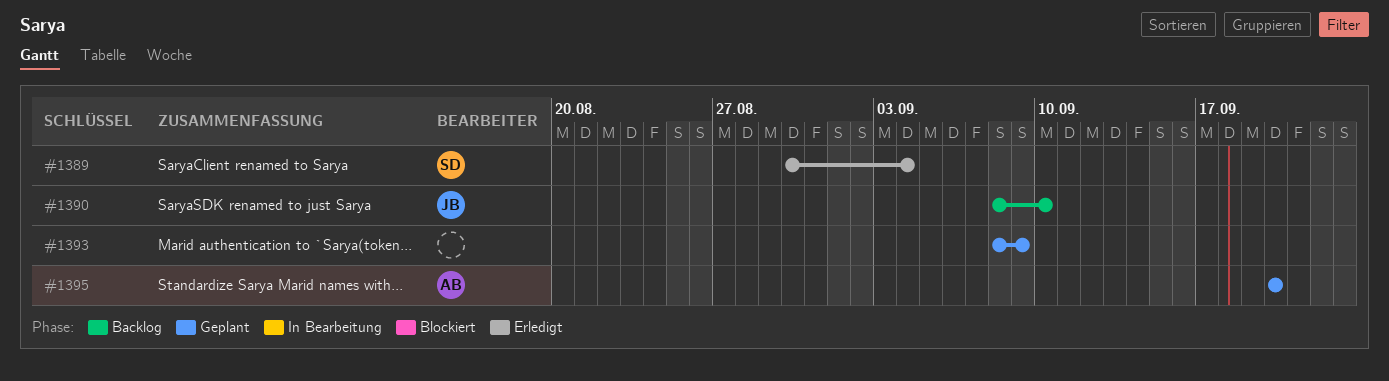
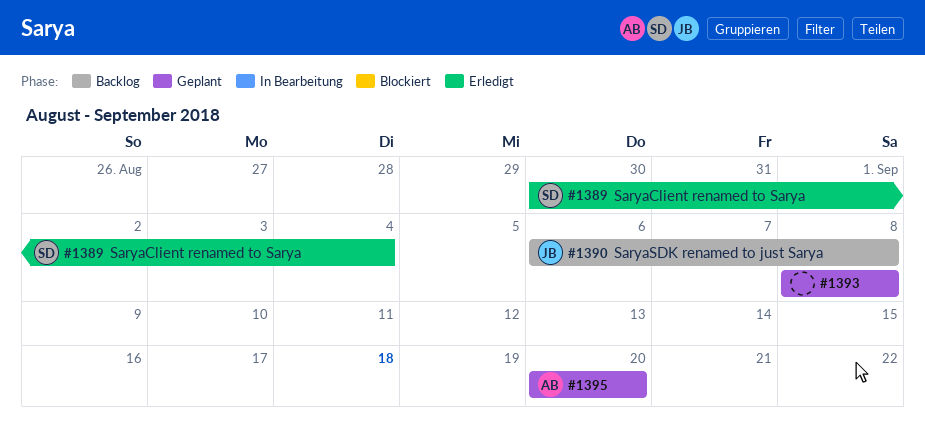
#1390, start: Sep 8 -> Sep 6
#1390, due: Sep 10 -> Sep 8
#1393, due: Sep 9 -> Sep 8

